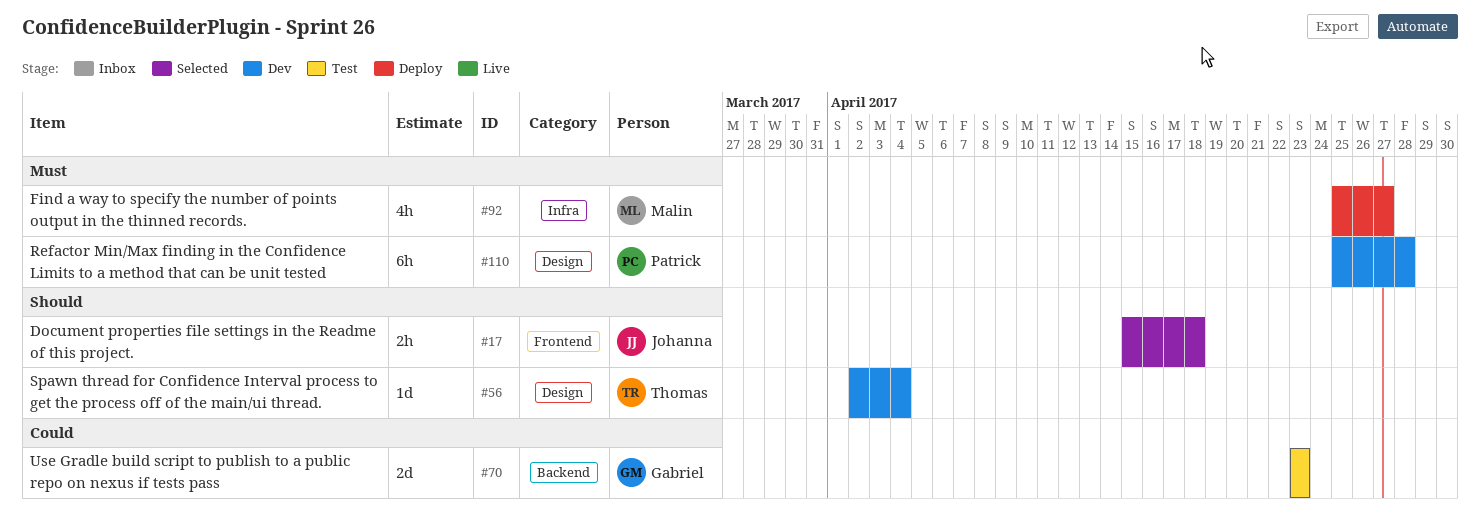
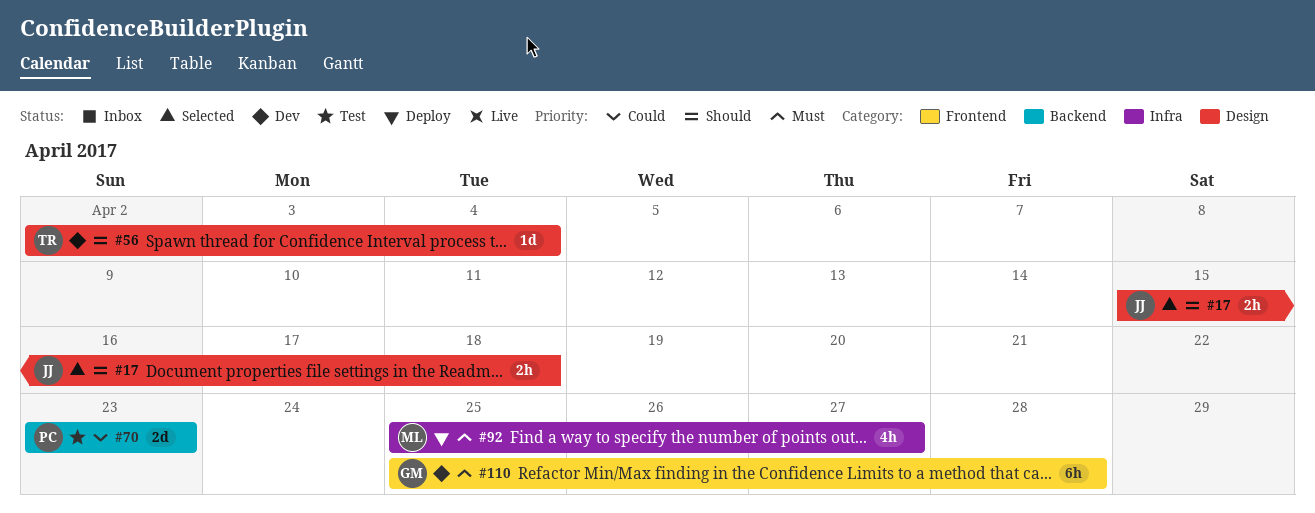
#17, label: Frontend -> Design
#70, owner: Gabriel -> Patrick
#110, owner: Patrick -> Gabriel
#110, label: Design -> Frontend

